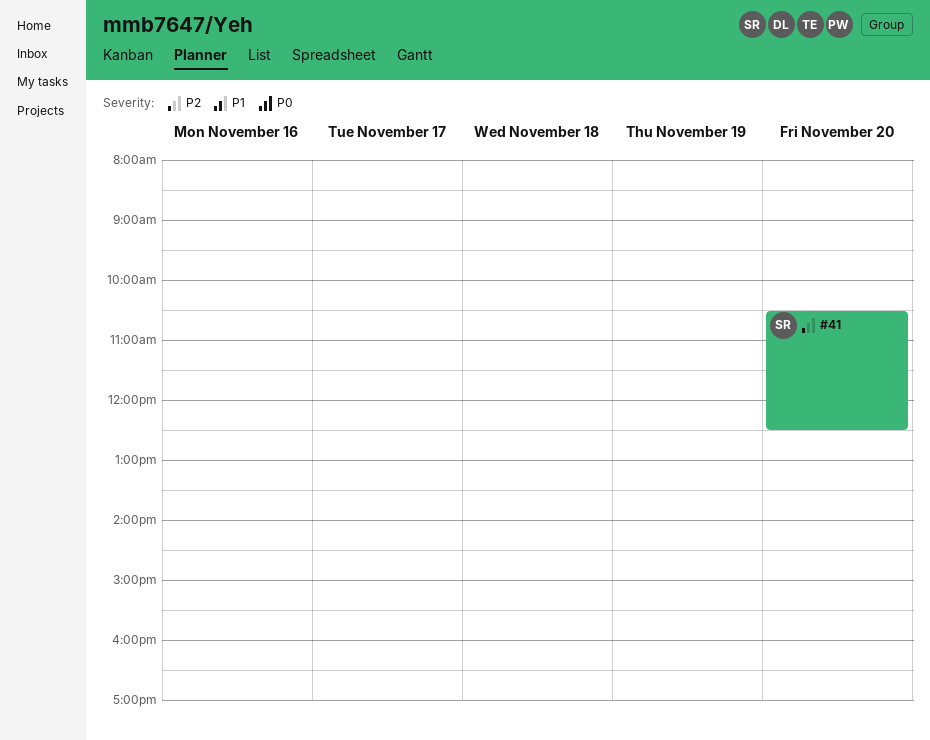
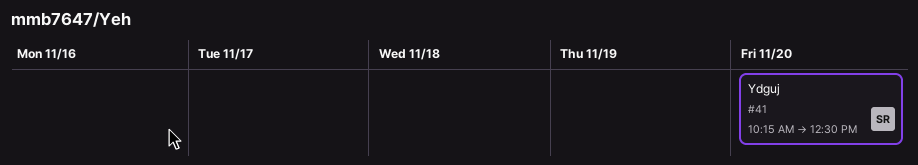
#41, begins: 10:30 -> 10:15

